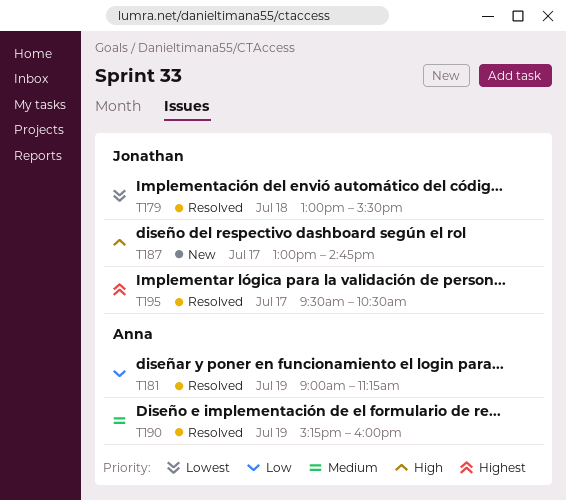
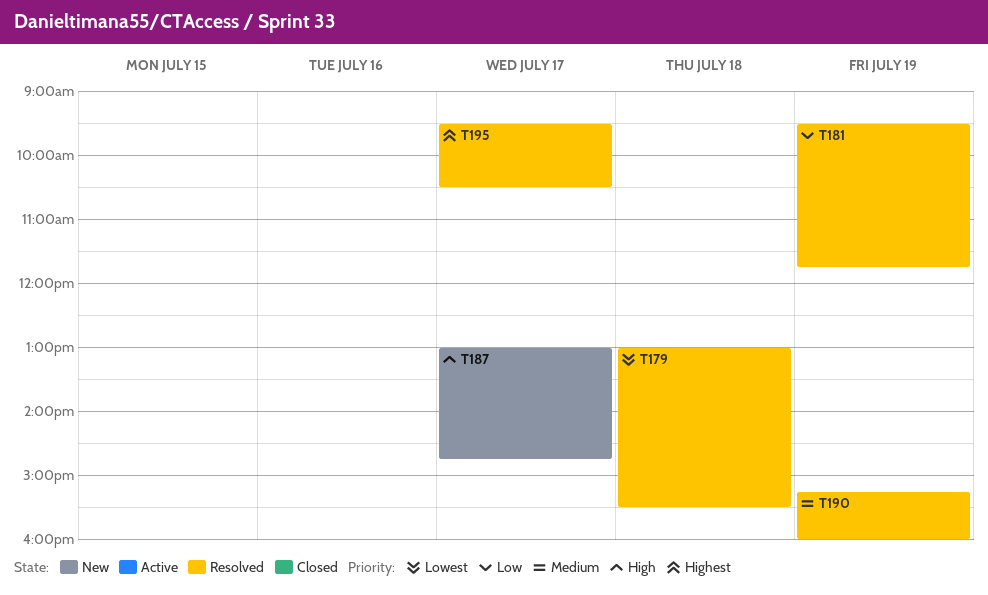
T181, begins: 09:00 -> 09:30
T181, ends: 11:15 -> 11:45

